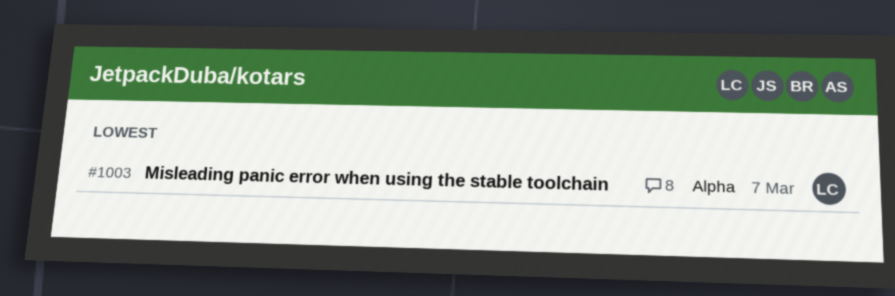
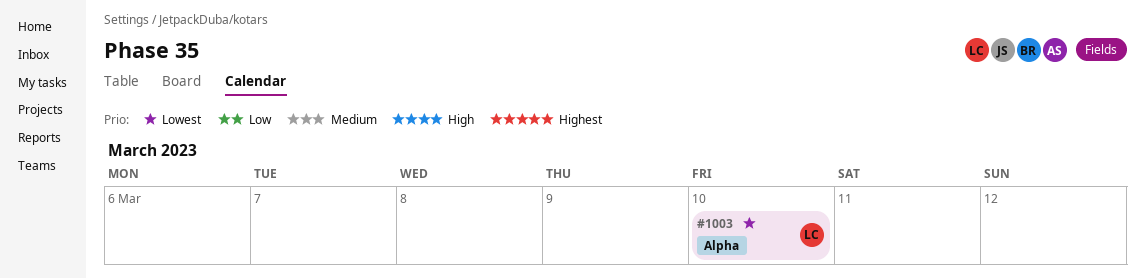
#1003, due: Mar 7 -> Mar 10

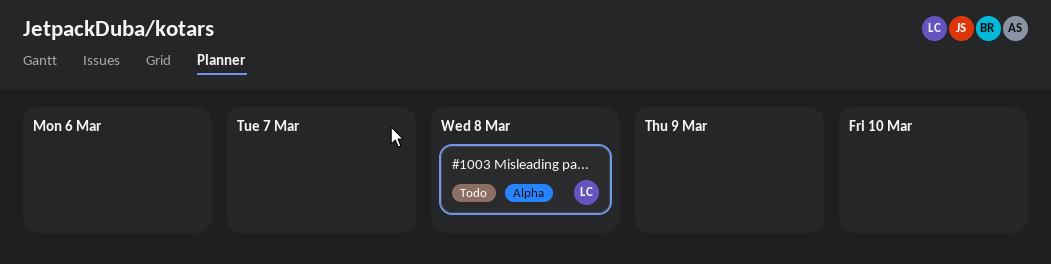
#1003, due: Mar 10 -> Mar 8

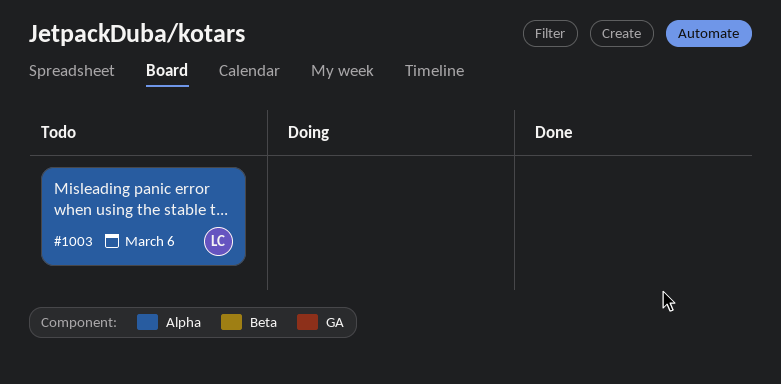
#1003, due: Mar 8 -> Mar 6

